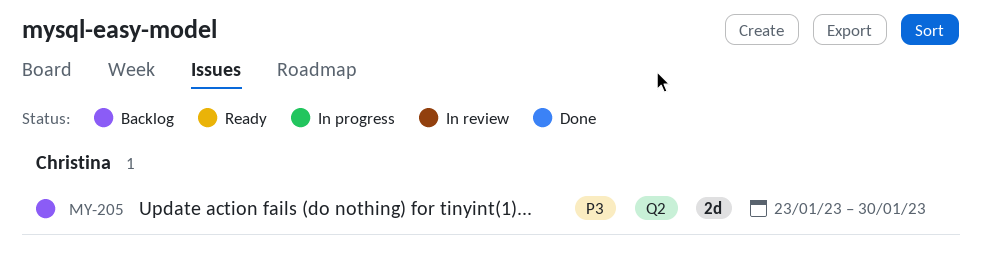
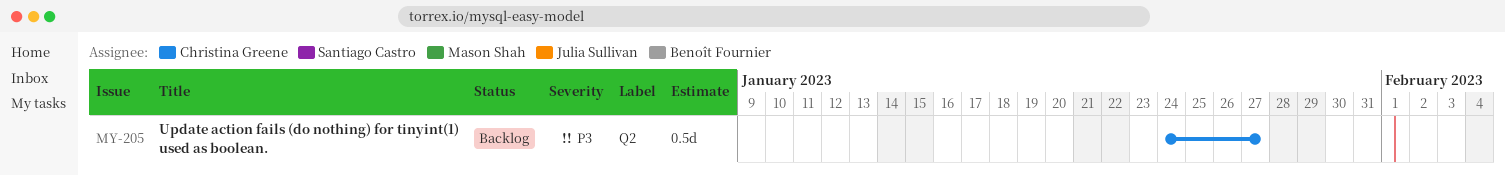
MY-205, estimate: 2d -> 0.5d
MY-205, start: Jan 23 -> Jan 24
MY-205, due: Jan 30 -> Jan 27

